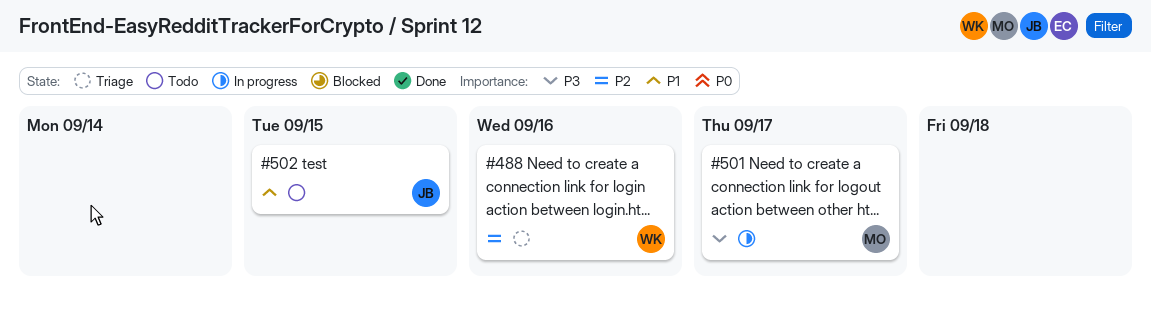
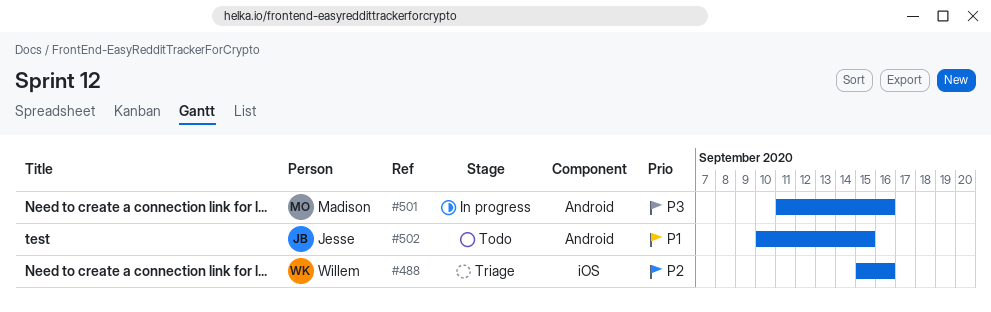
#501, due: Sep 17 -> Sep 16

